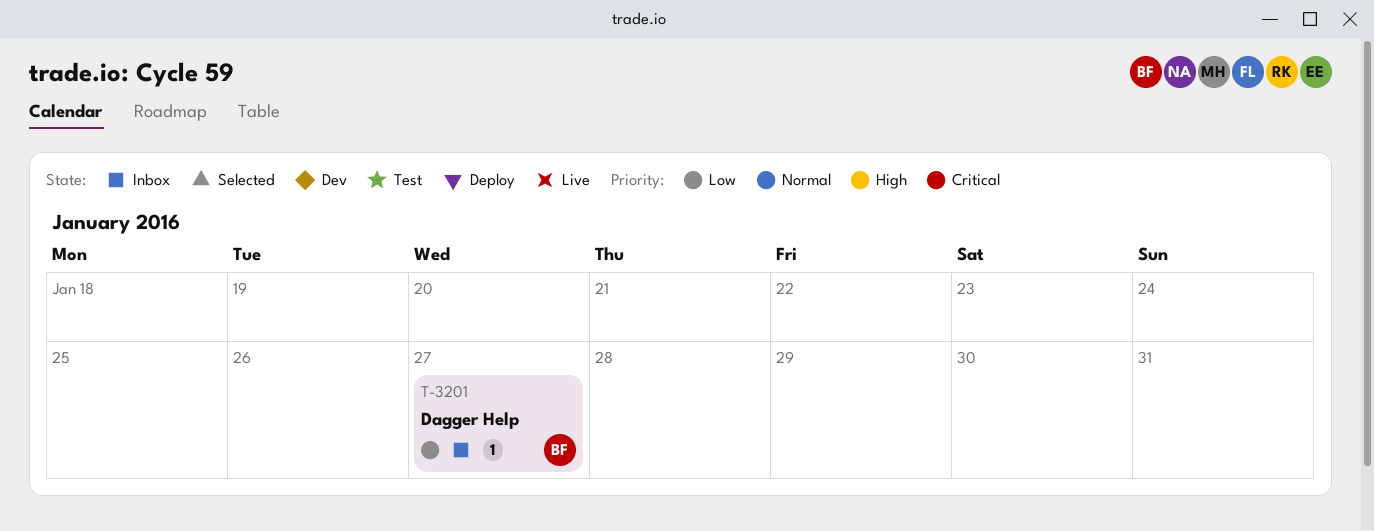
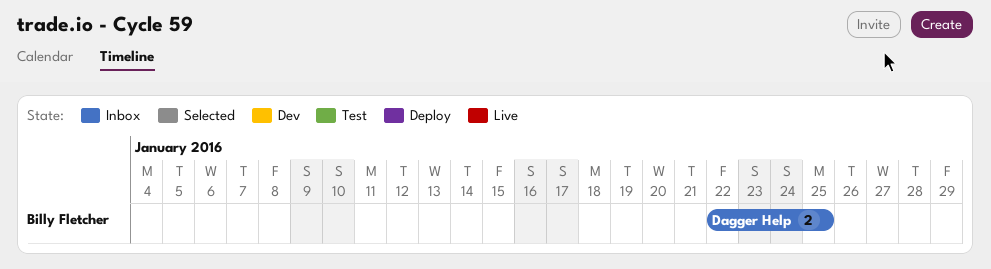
Dagger Help, estimate: 1 -> 2
Dagger Help, due: Jan 27 -> Jan 25

